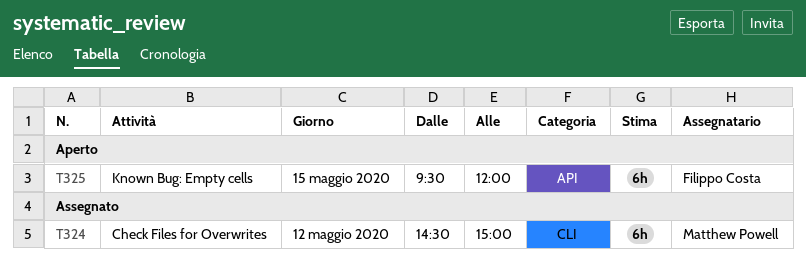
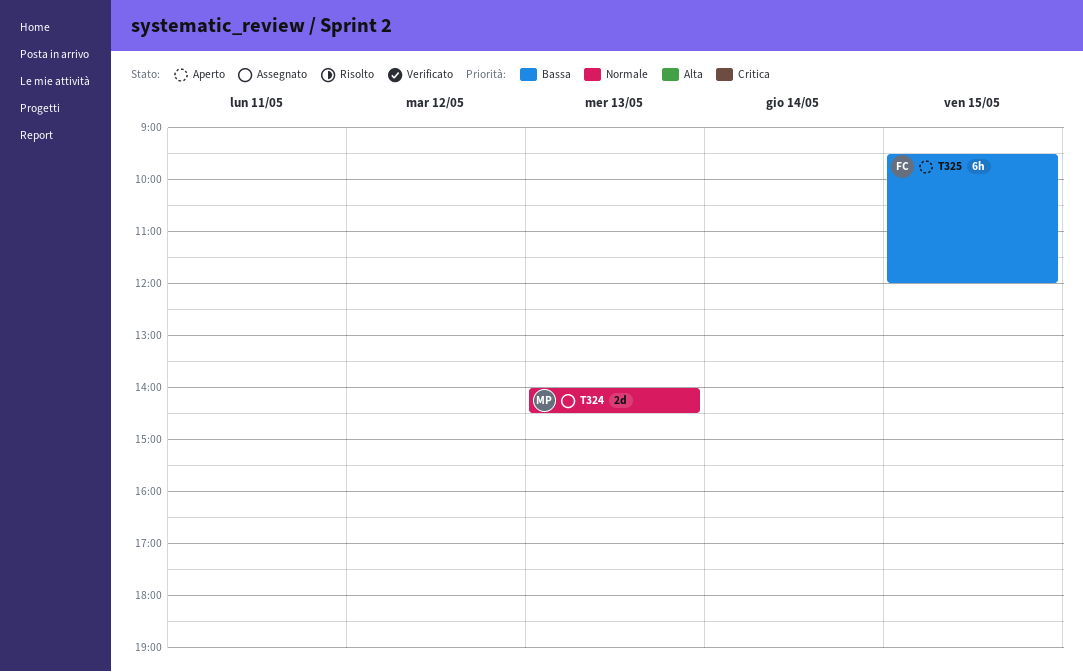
T324, estimate: 6h -> 2d
T324, day: May 12 -> May 13
T324, begins: 14:30 -> 14:00
T324, ends: 15:00 -> 14:30

